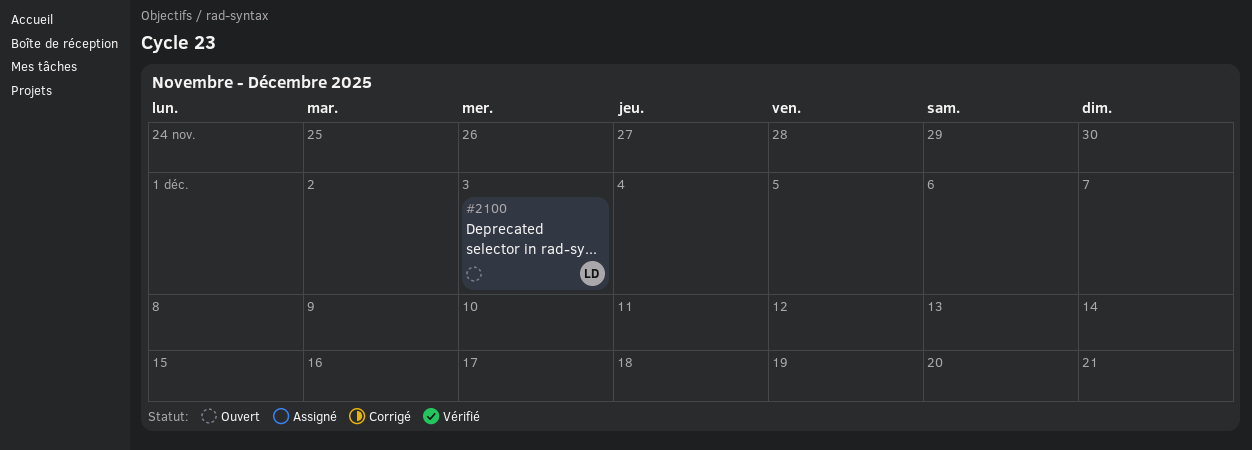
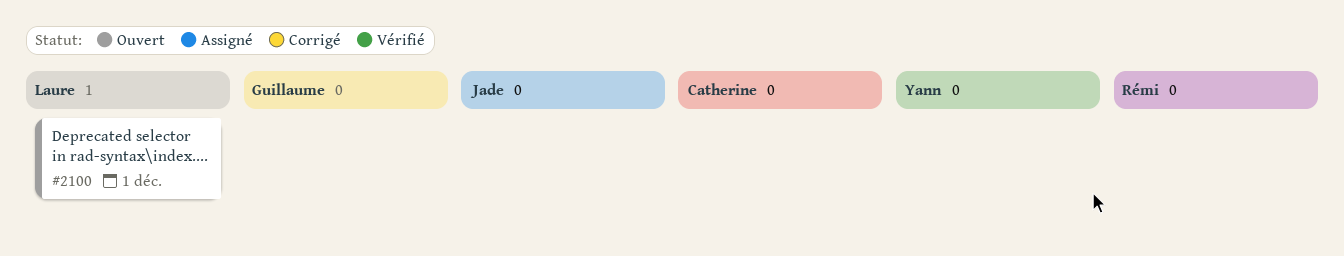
#2100, due: Dec 3 -> Dec 1

